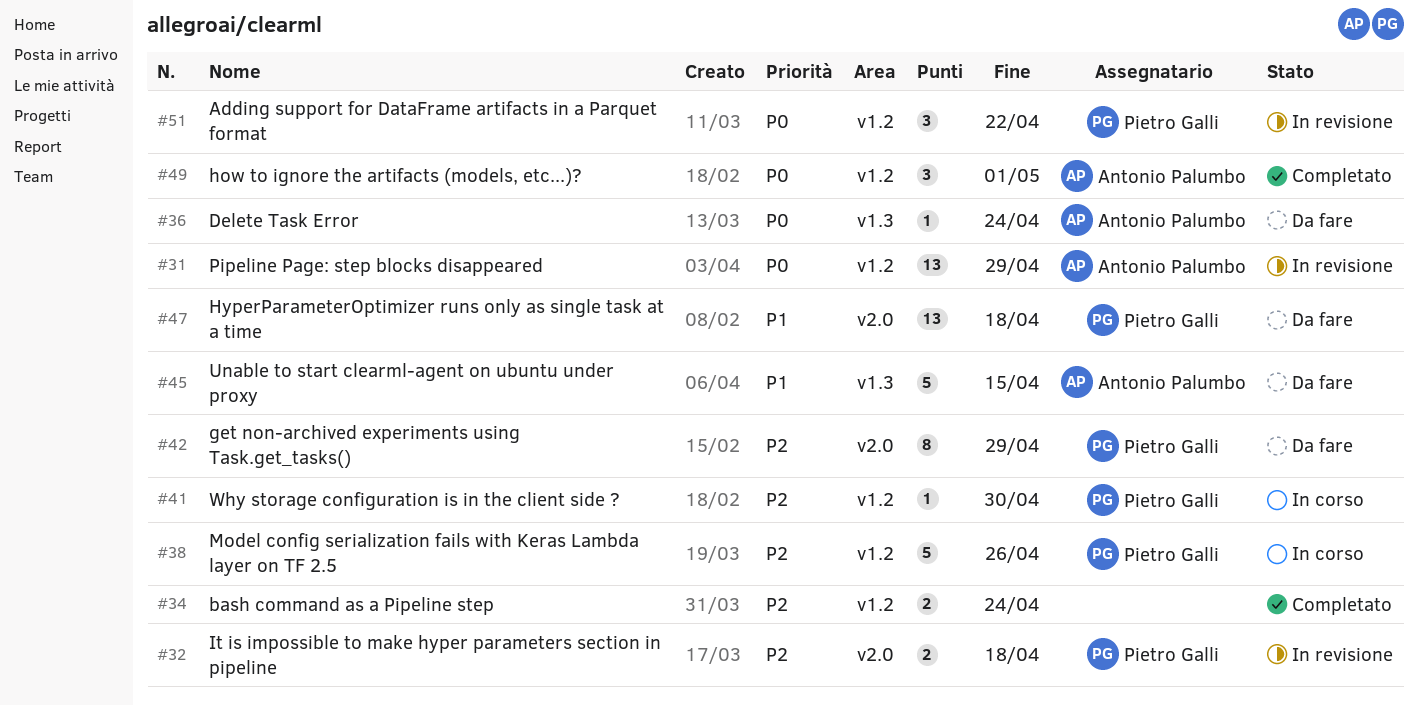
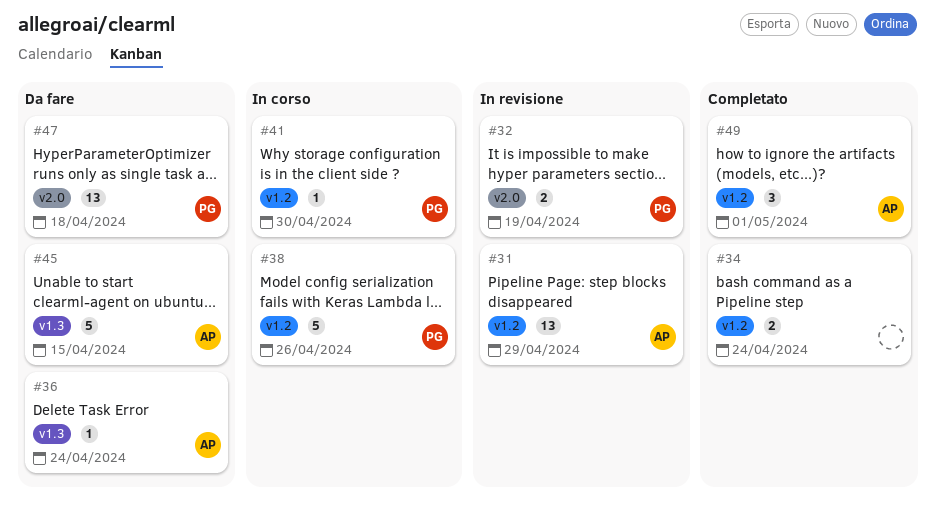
#32, due: Apr 18 -> Apr 19
#42: present -> none
#51: present -> none

